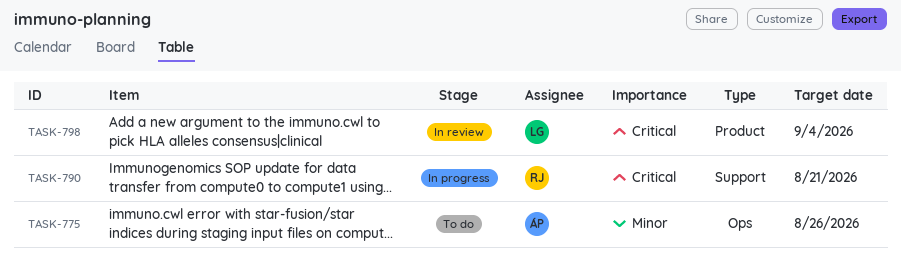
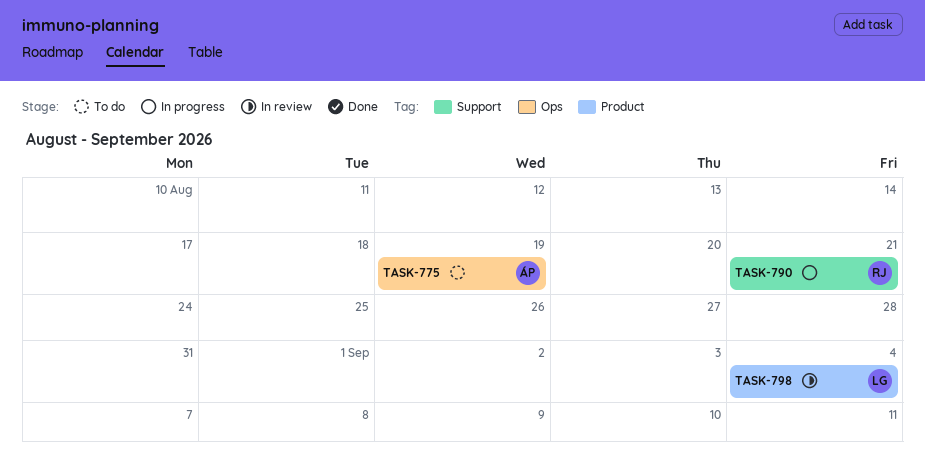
TASK-775, due: Aug 26 -> Aug 19

